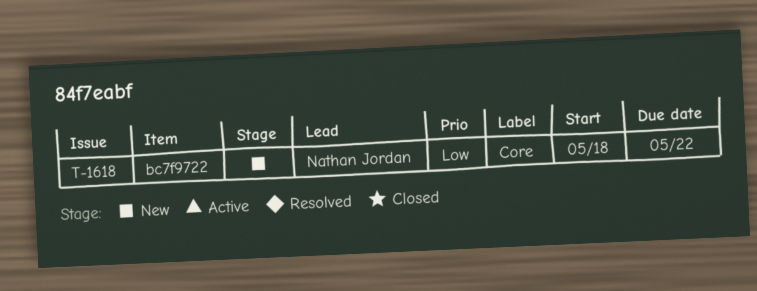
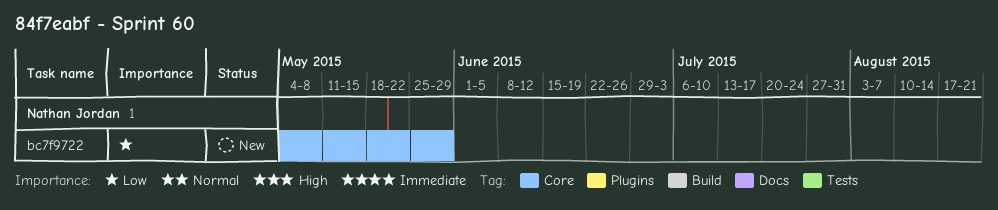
bc7f9722, start: May 18 -> May 4
bc7f9722, due: May 22 -> May 29

